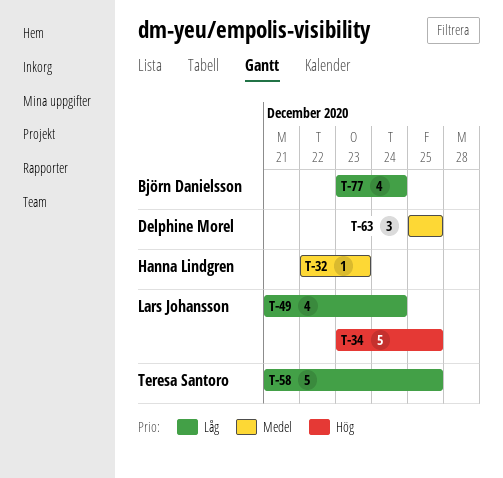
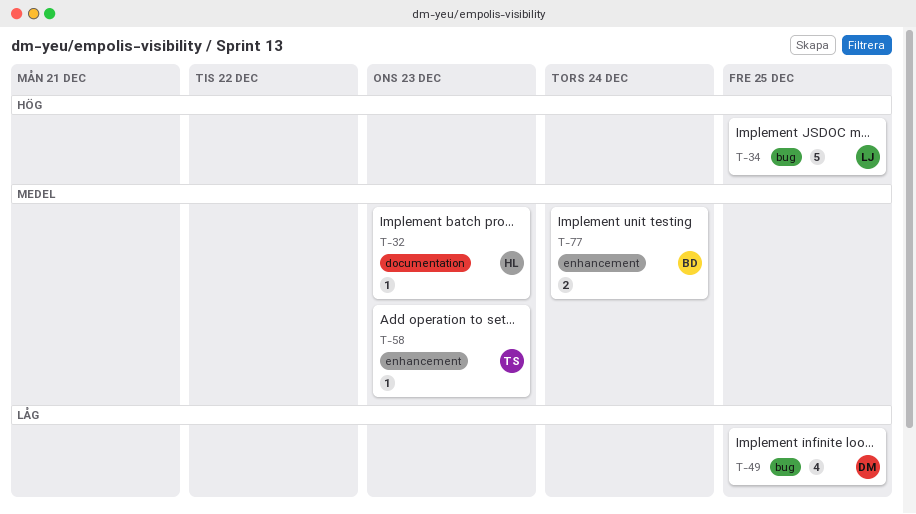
T-49, owner: Lars Johansson -> Delphine Morel
T-49, due: Dec 24 -> Dec 25
T-58, priority: Låg -> Medel
T-58, estimate: 5 -> 1
T-58, due: Dec 25 -> Dec 23
T-63: present -> none
T-77, priority: Låg -> Medel
T-77, estimate: 4 -> 2

